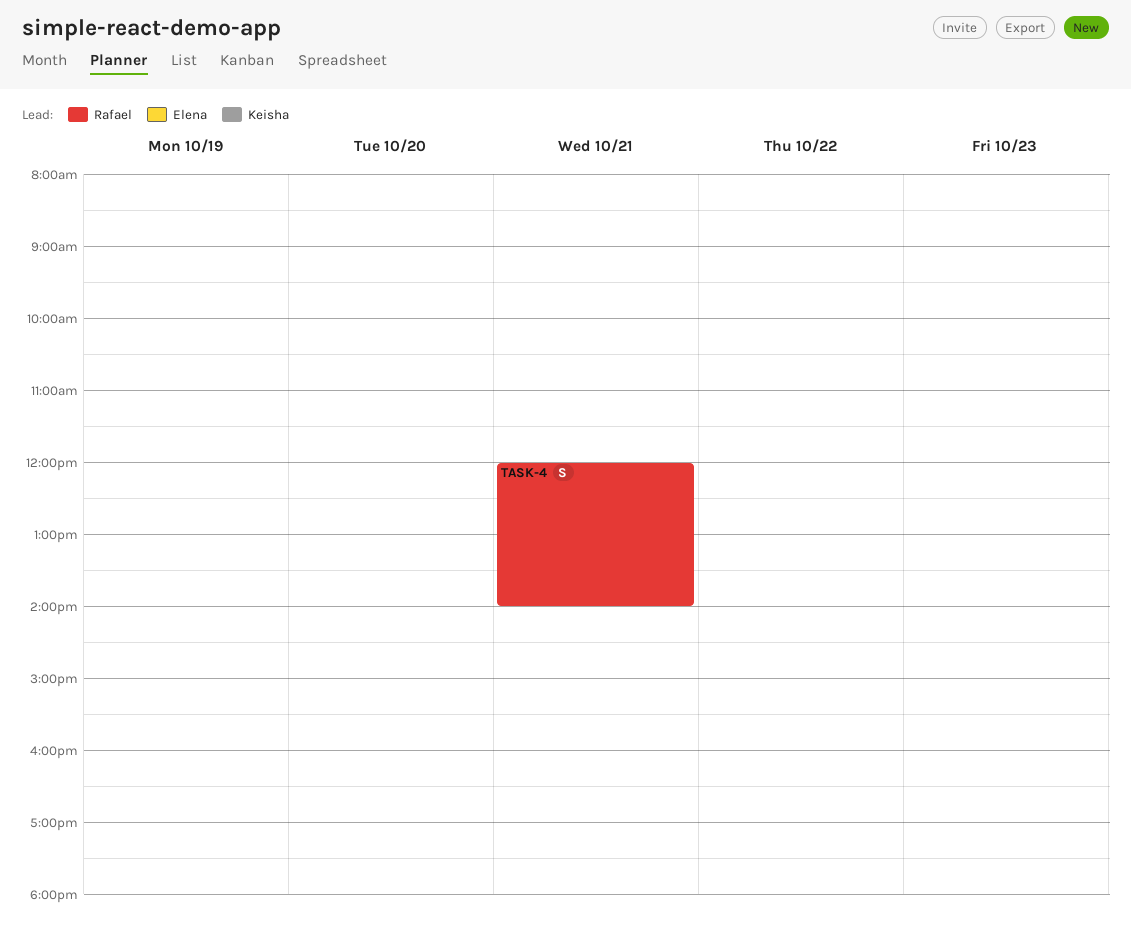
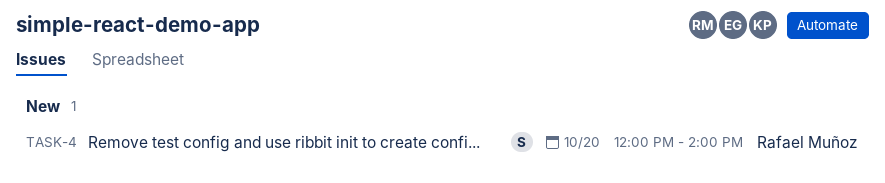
TASK-4, day: Oct 21 -> Oct 20

